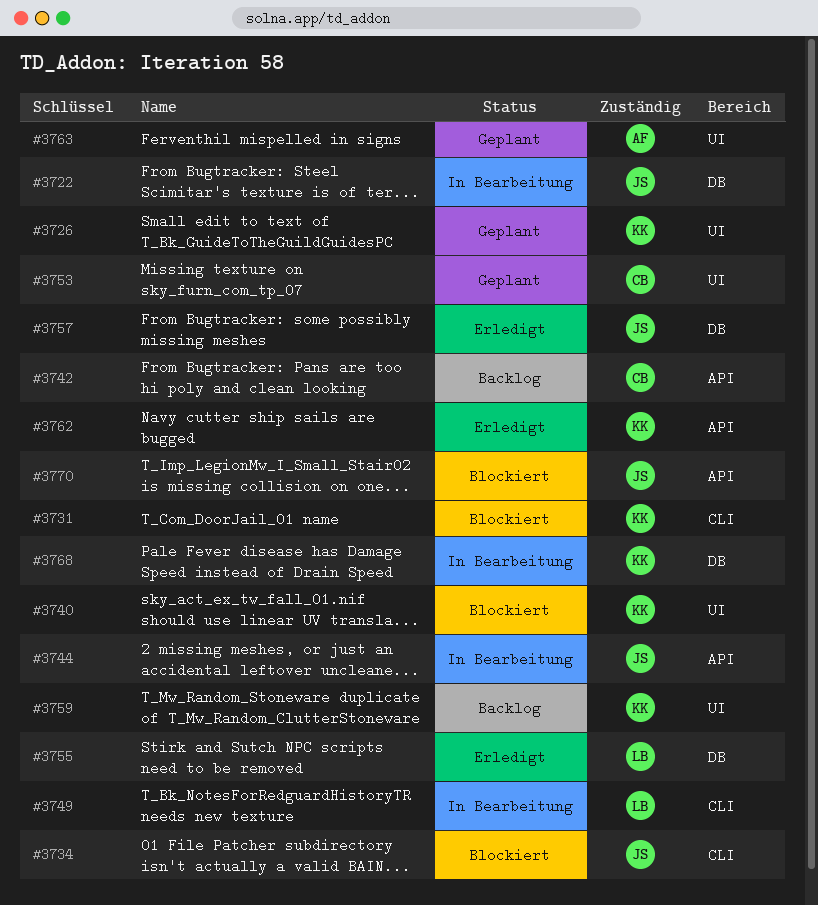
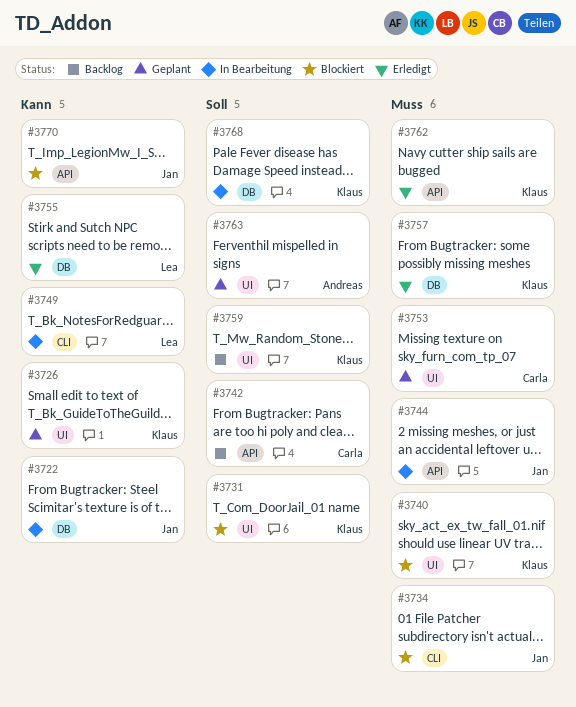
#3731, label: CLI -> UI
#3757, owner: Jan -> Klaus

